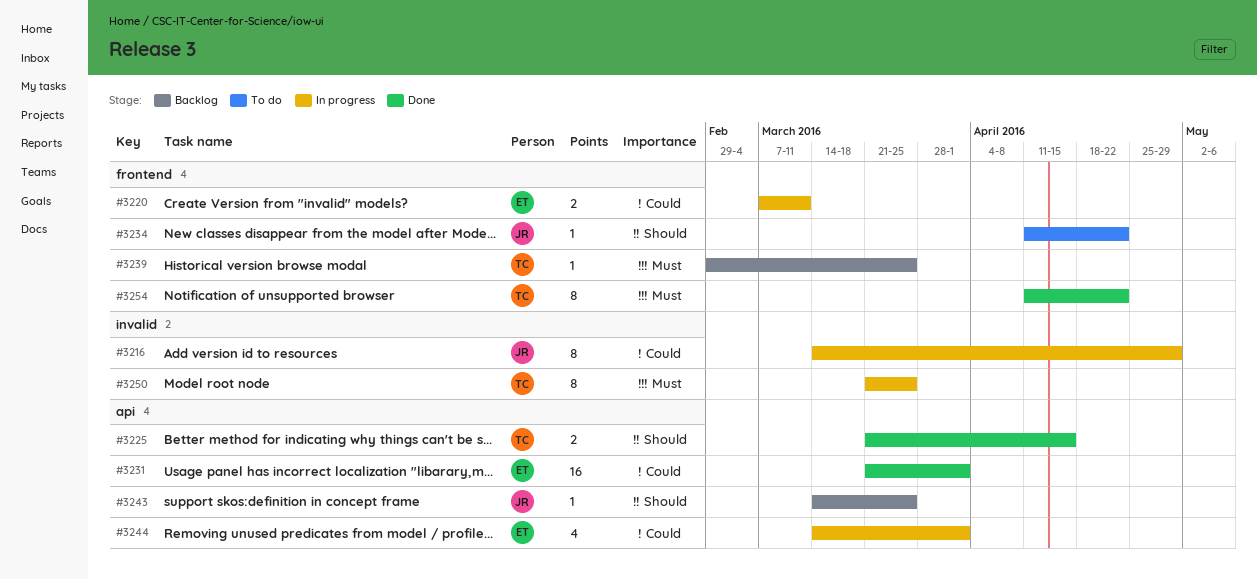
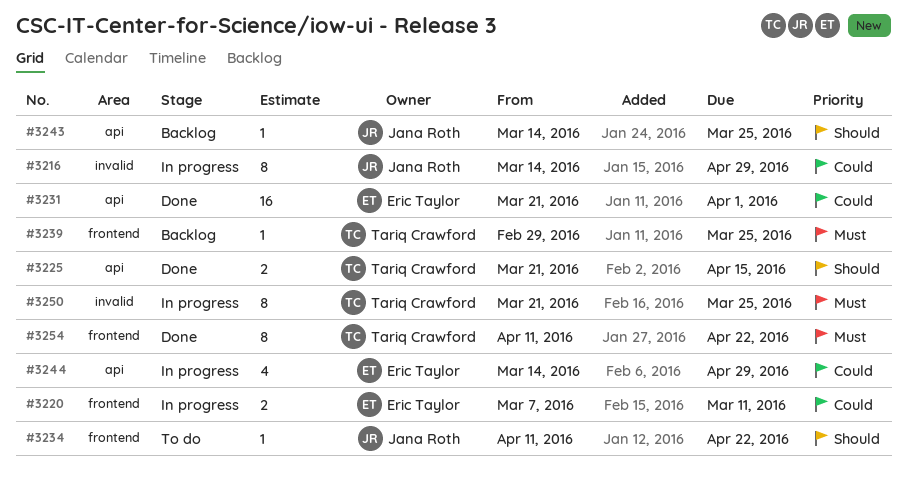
#3244, due: Apr 1 -> Apr 29

